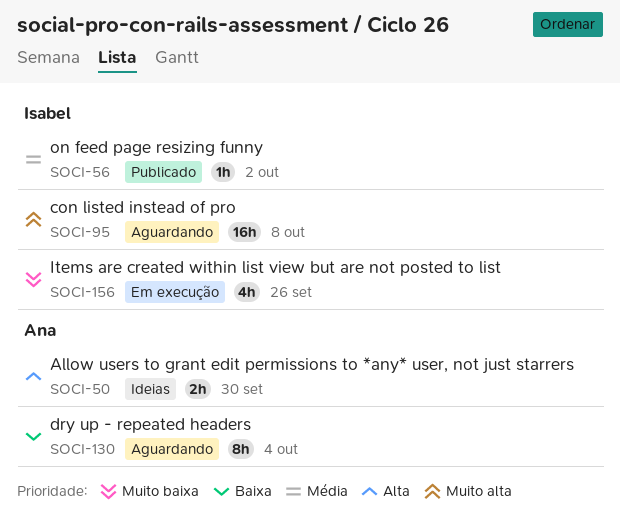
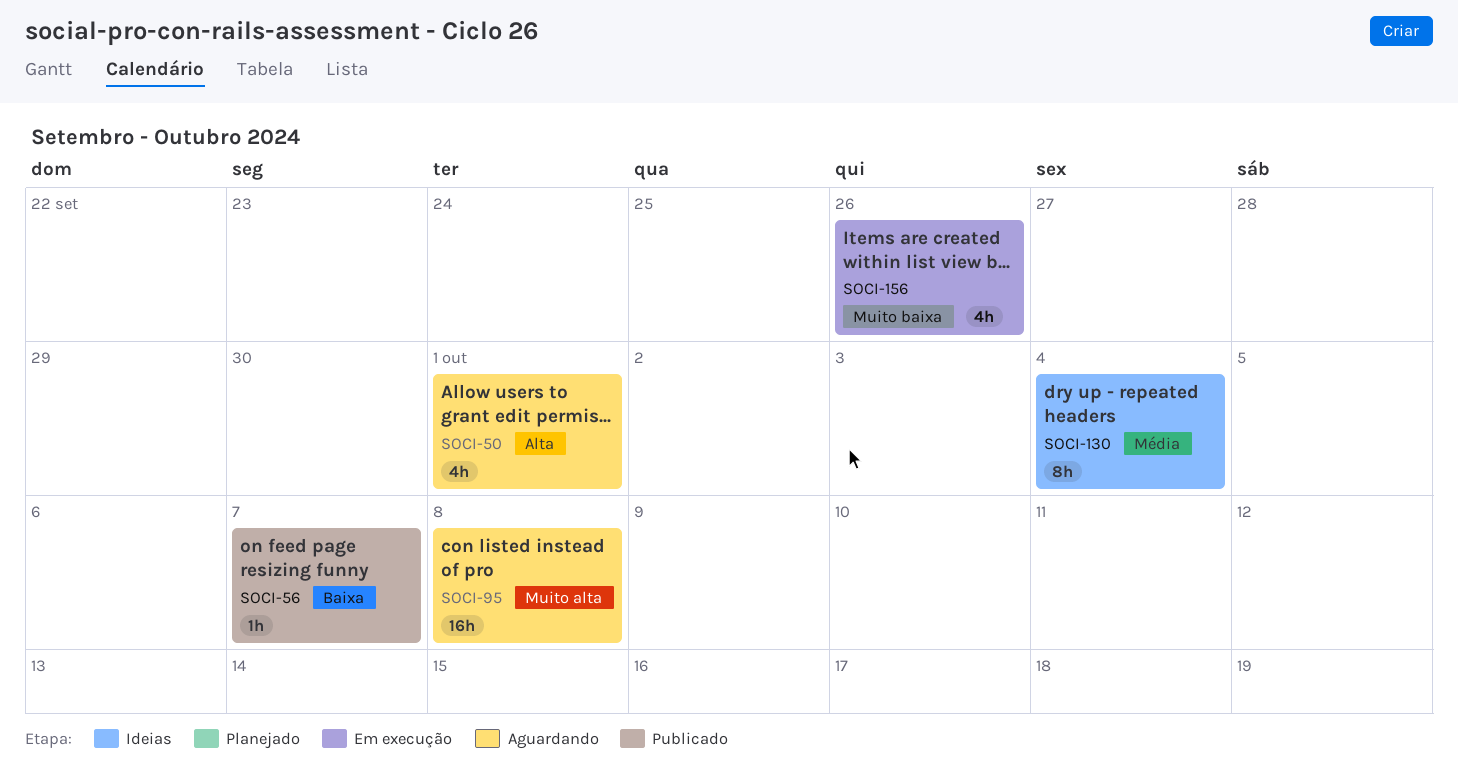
SOCI-50, status: Ideias -> Aguardando
SOCI-50, estimate: 2h -> 4h
SOCI-50, due: Sep 30 -> Oct 1
SOCI-56, priority: Média -> Baixa
SOCI-56, due: Oct 2 -> Oct 7
SOCI-130, status: Aguardando -> Ideias
SOCI-130, priority: Baixa -> Média

